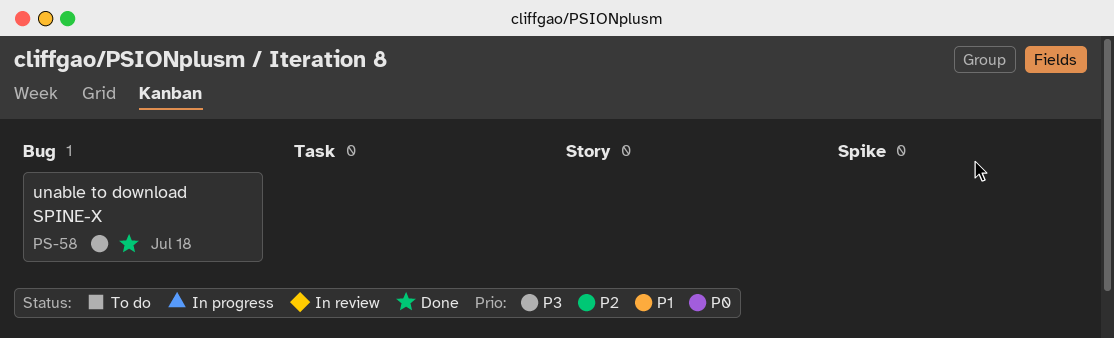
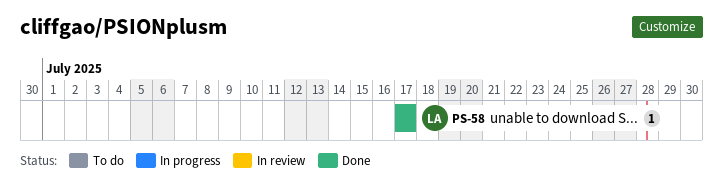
PS-58, due: Jul 18 -> Jul 17

